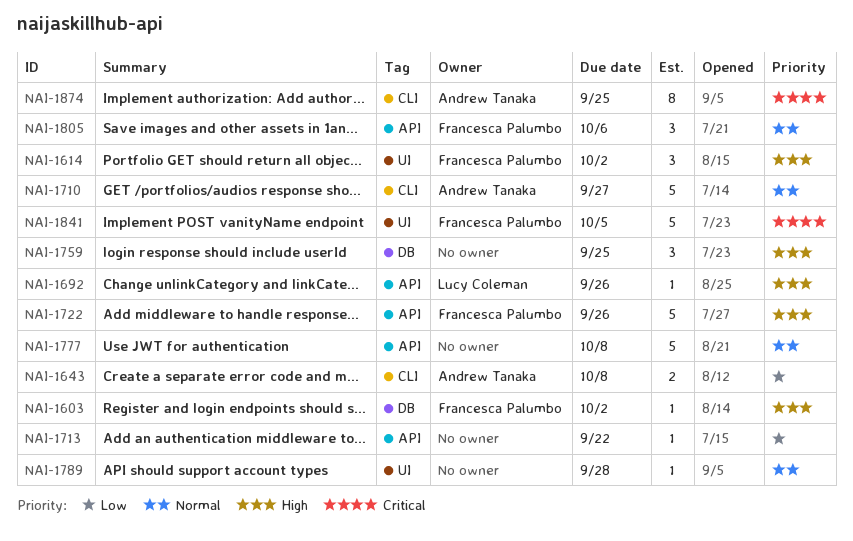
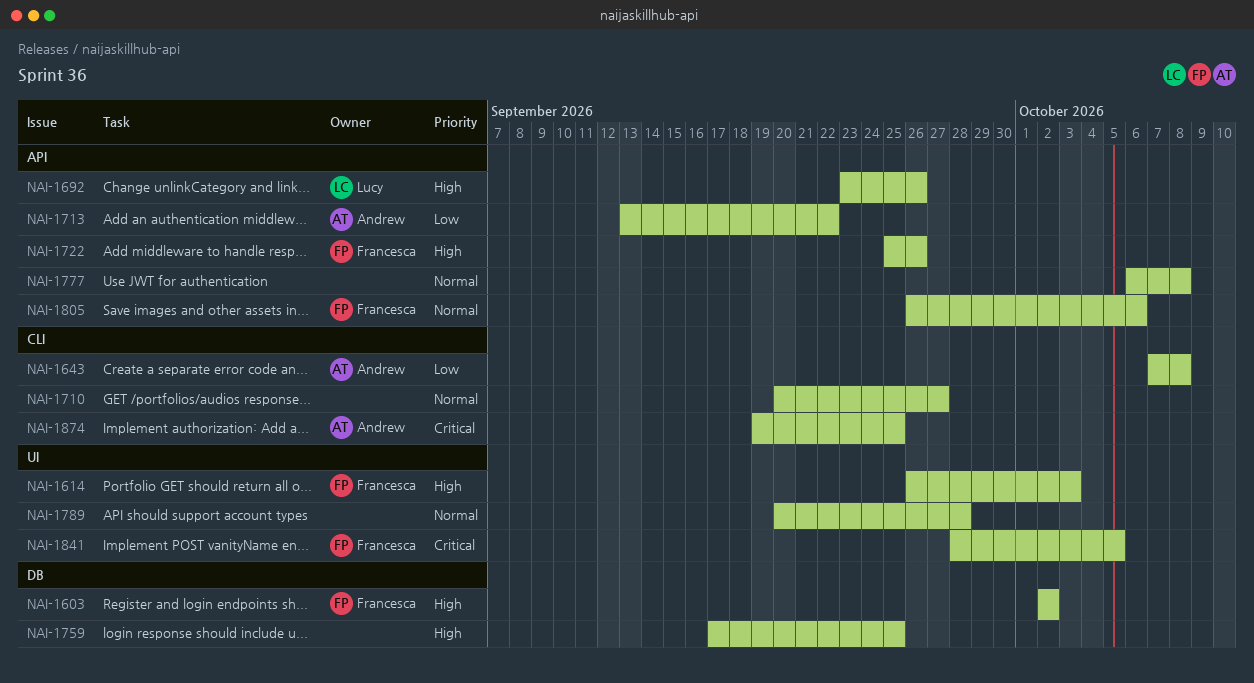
NAI-1614, due: Oct 2 -> Oct 3
NAI-1710, owner: Andrew Tanaka -> none
NAI-1713, owner: none -> Andrew Tanaka

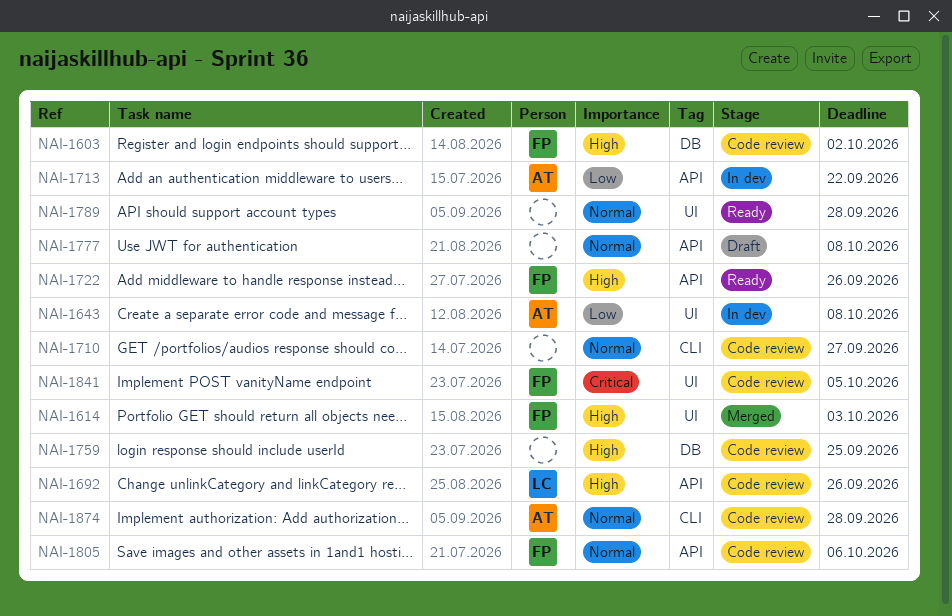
NAI-1643, label: CLI -> UI
NAI-1874, priority: Critical -> Normal
NAI-1874, due: Sep 25 -> Sep 28

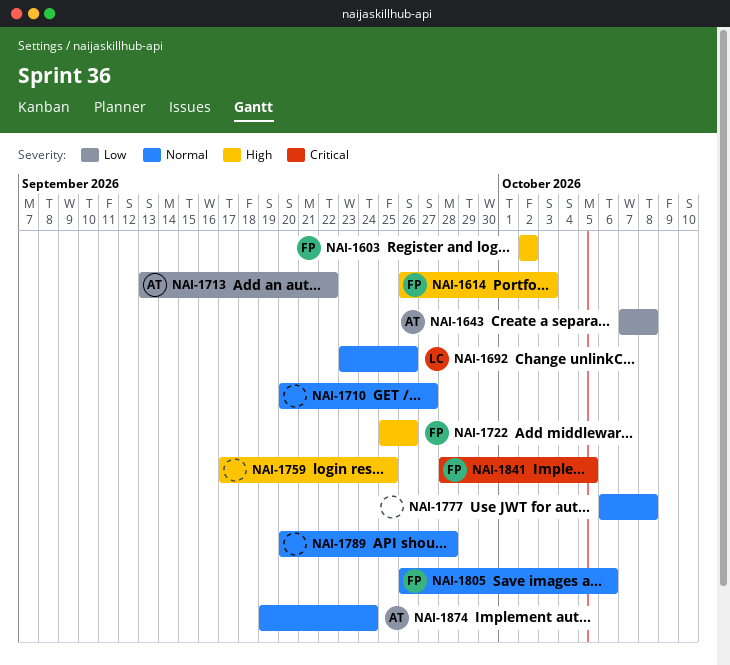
NAI-1692, priority: High -> Normal
NAI-1874, due: Sep 28 -> Sep 24

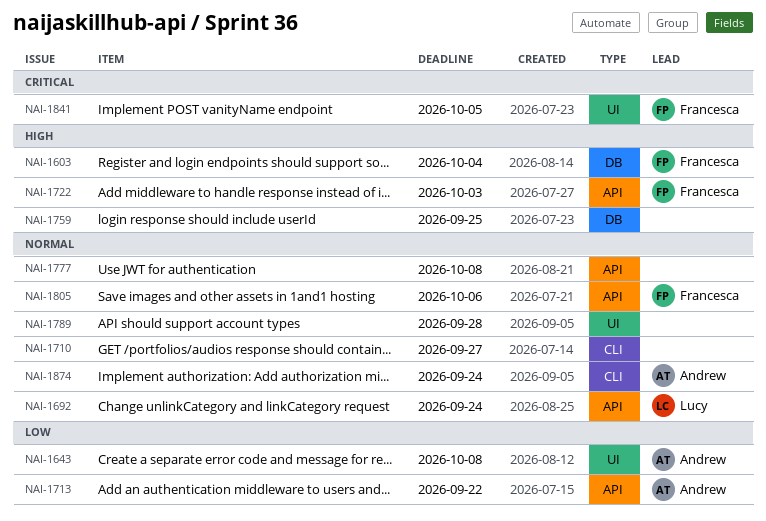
NAI-1603, due: Oct 2 -> Oct 4
NAI-1614: present -> none
NAI-1692, due: Sep 26 -> Sep 24
NAI-1722, due: Sep 26 -> Oct 3

